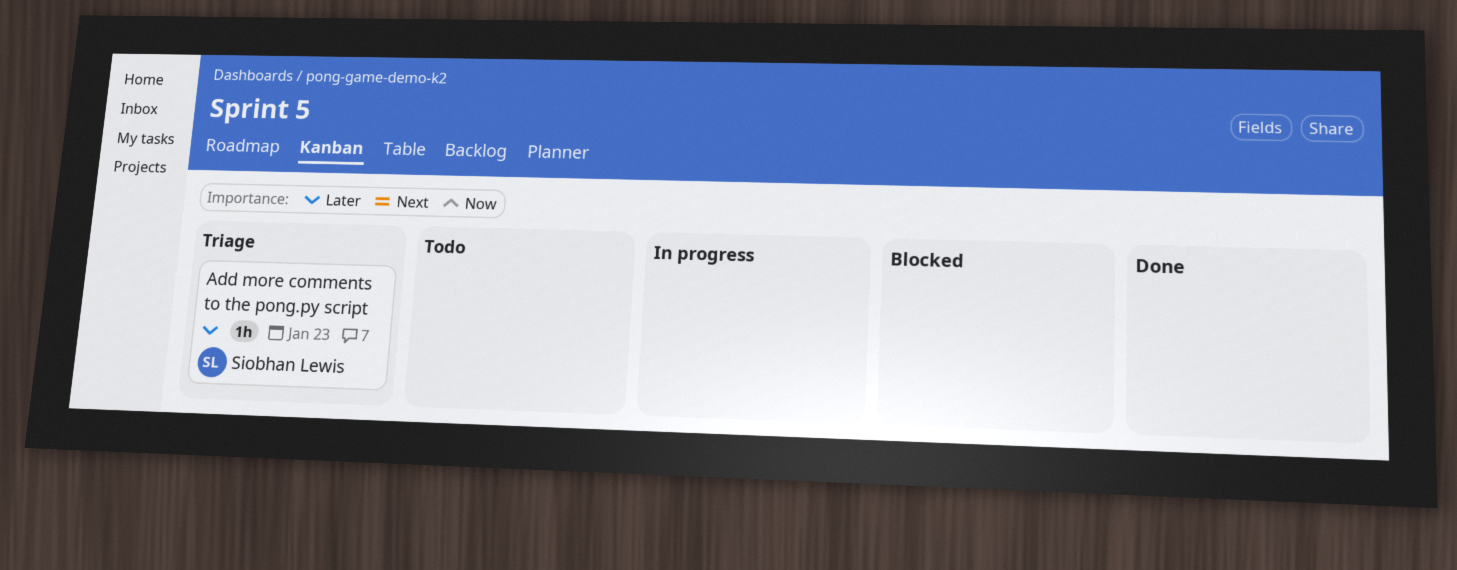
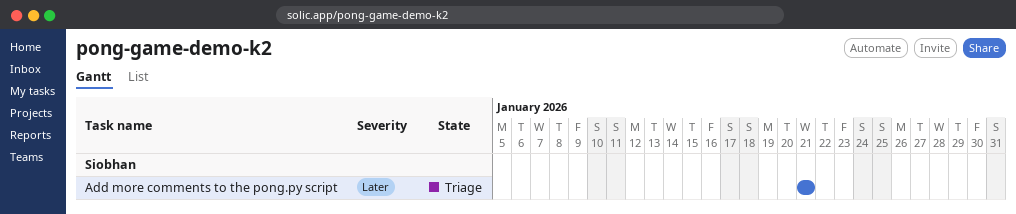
Add more comments to the pong.py script, due: Jan 23 -> Jan 21

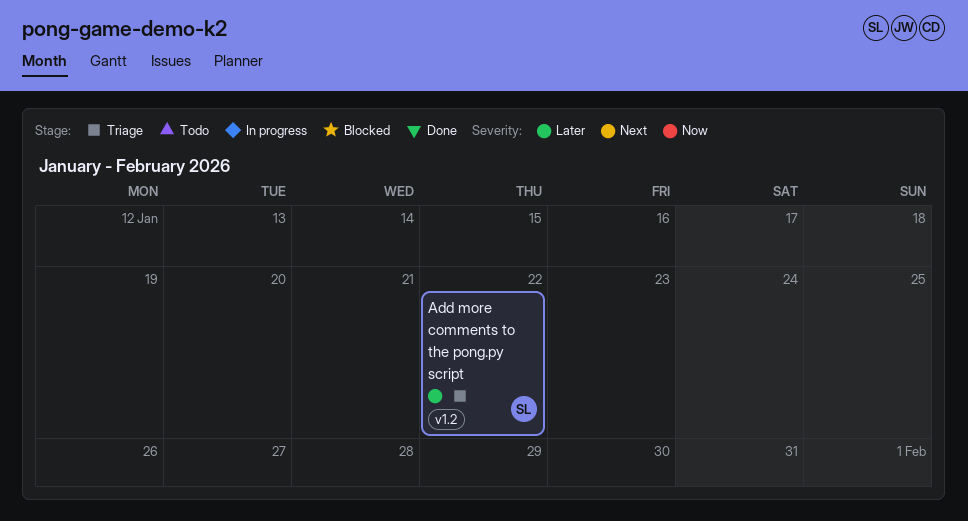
Add more comments to the pong.py script, due: Jan 21 -> Jan 22

